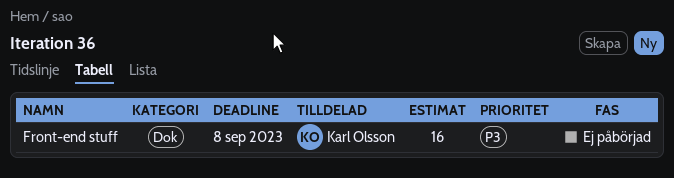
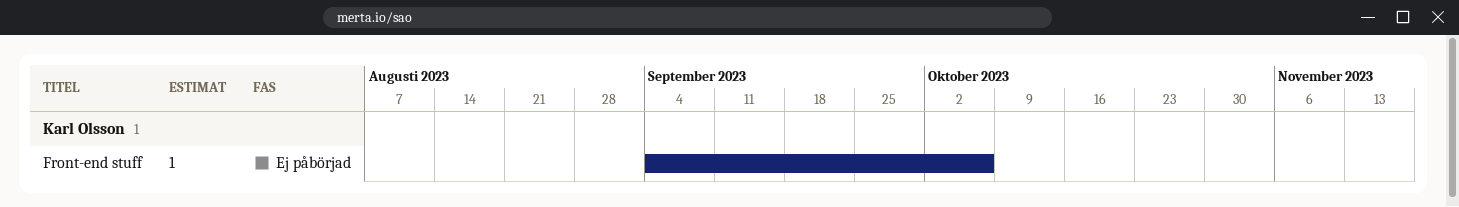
Front-end stuff, estimate: 16 -> 1
Front-end stuff, due: Sep 8 -> Oct 6

